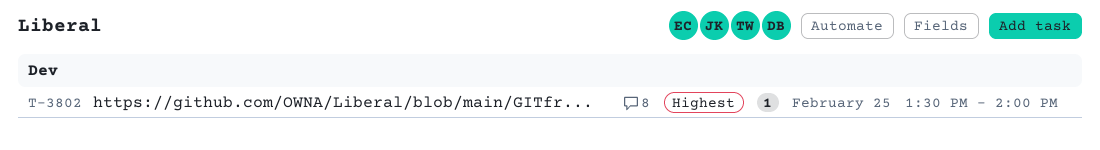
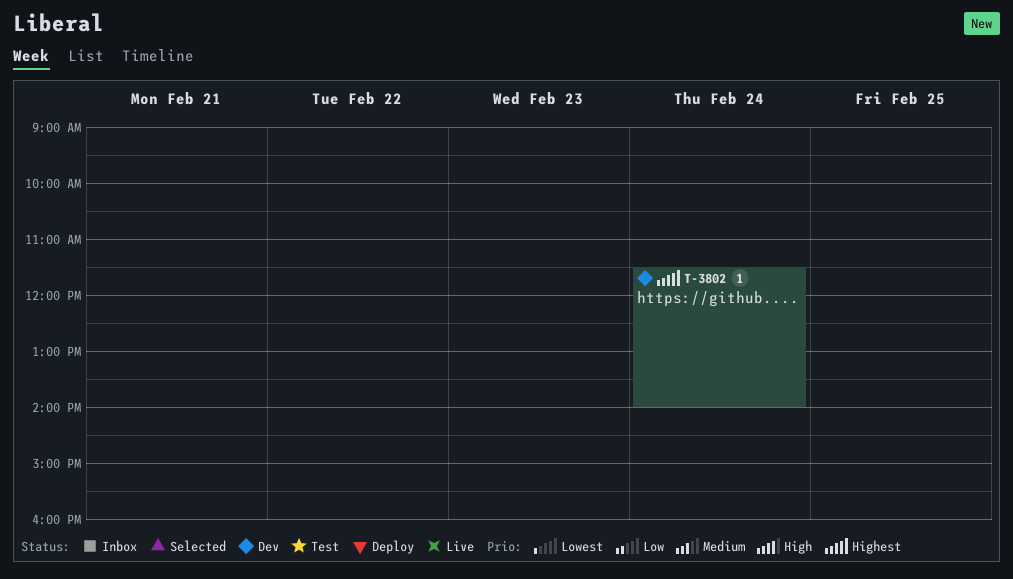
T-3802, day: Feb 25 -> Feb 24
T-3802, begins: 13:30 -> 11:30

